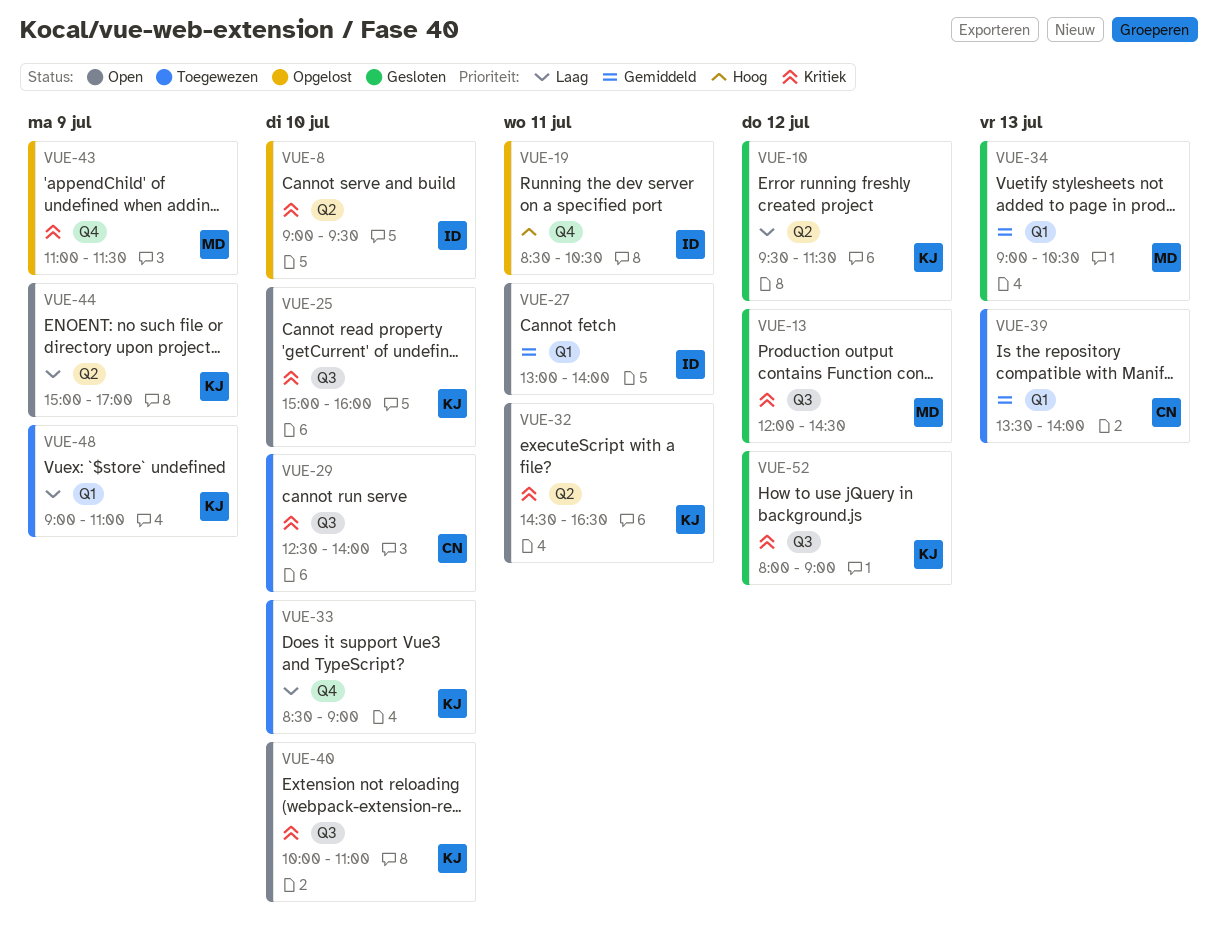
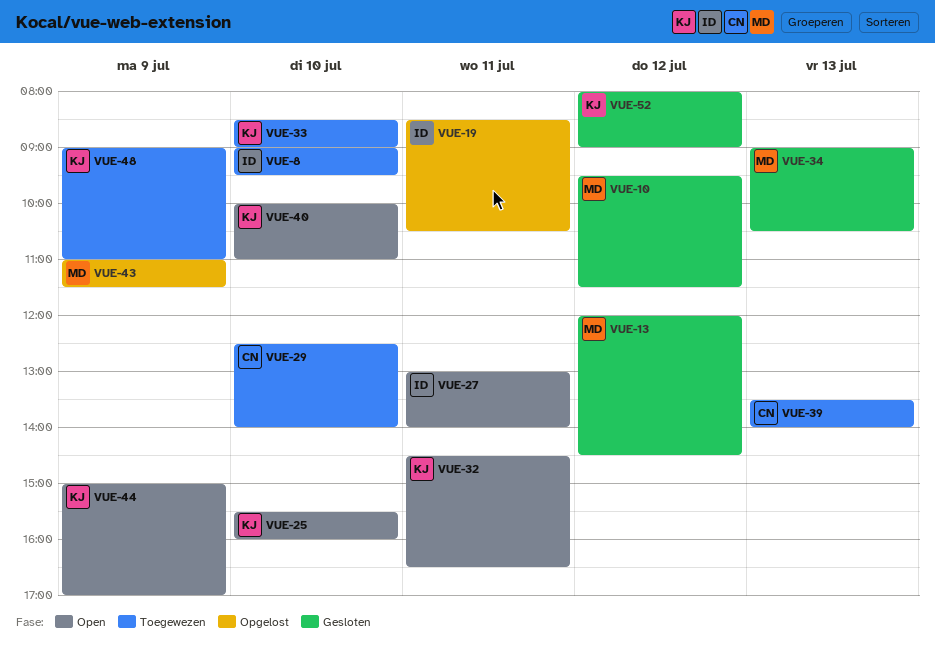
VUE-8, status: Opgelost -> Toegewezen
VUE-10, owner: KJ -> MD
VUE-25, begins: 15:00 -> 15:30

